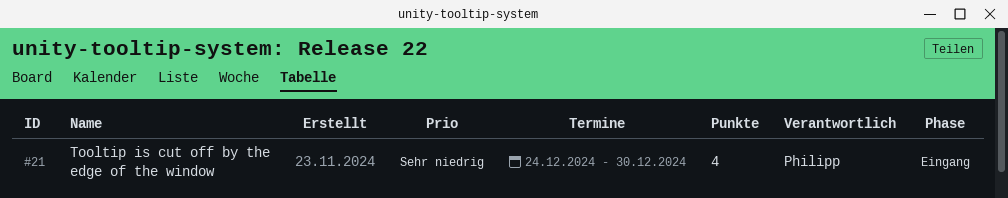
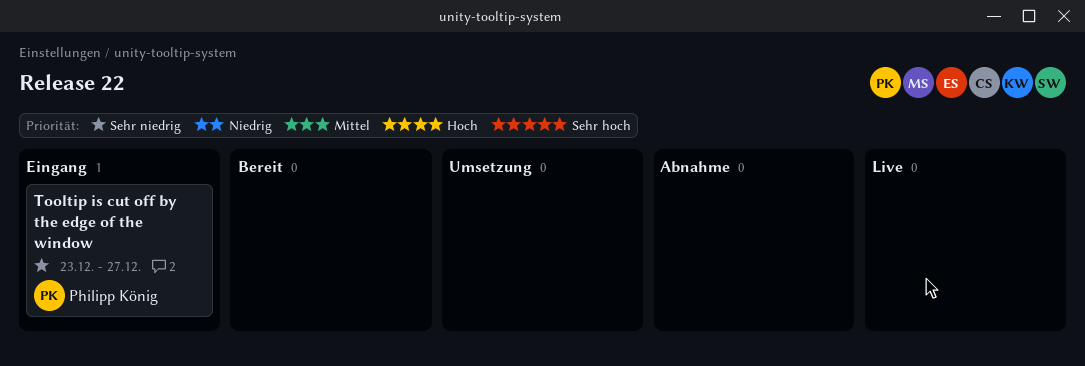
Tooltip is cut off by the edge of the window, start: Dec 24 -> Dec 23
Tooltip is cut off by the edge of the window, due: Dec 30 -> Dec 27

